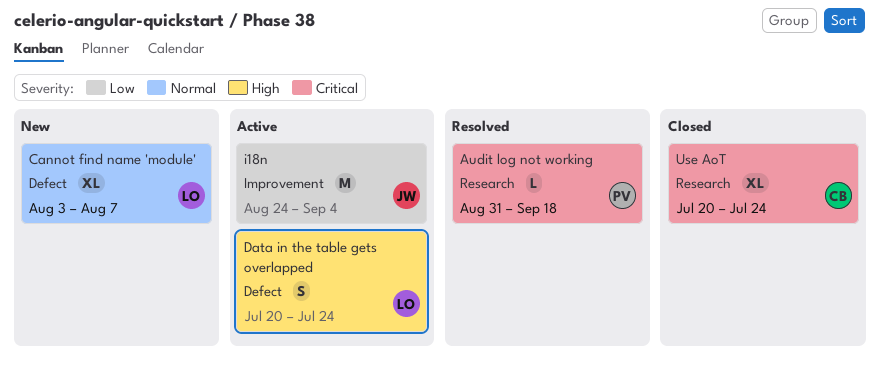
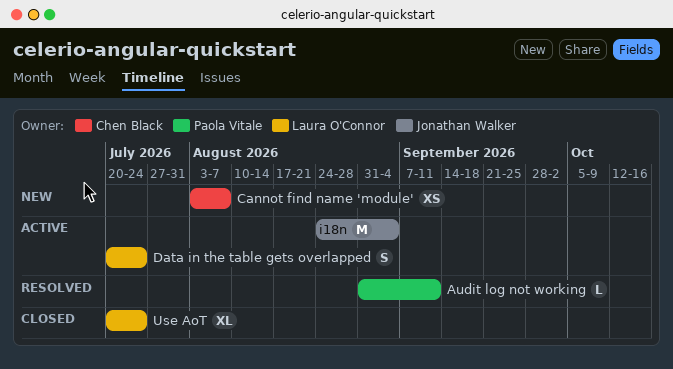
Audit log not working, due: Sep 18 -> Sep 11
Cannot find name 'module', owner: Laura O'Connor -> Chen Black
Cannot find name 'module', estimate: XL -> XS
Use AoT, owner: Chen Black -> Laura O'Connor

